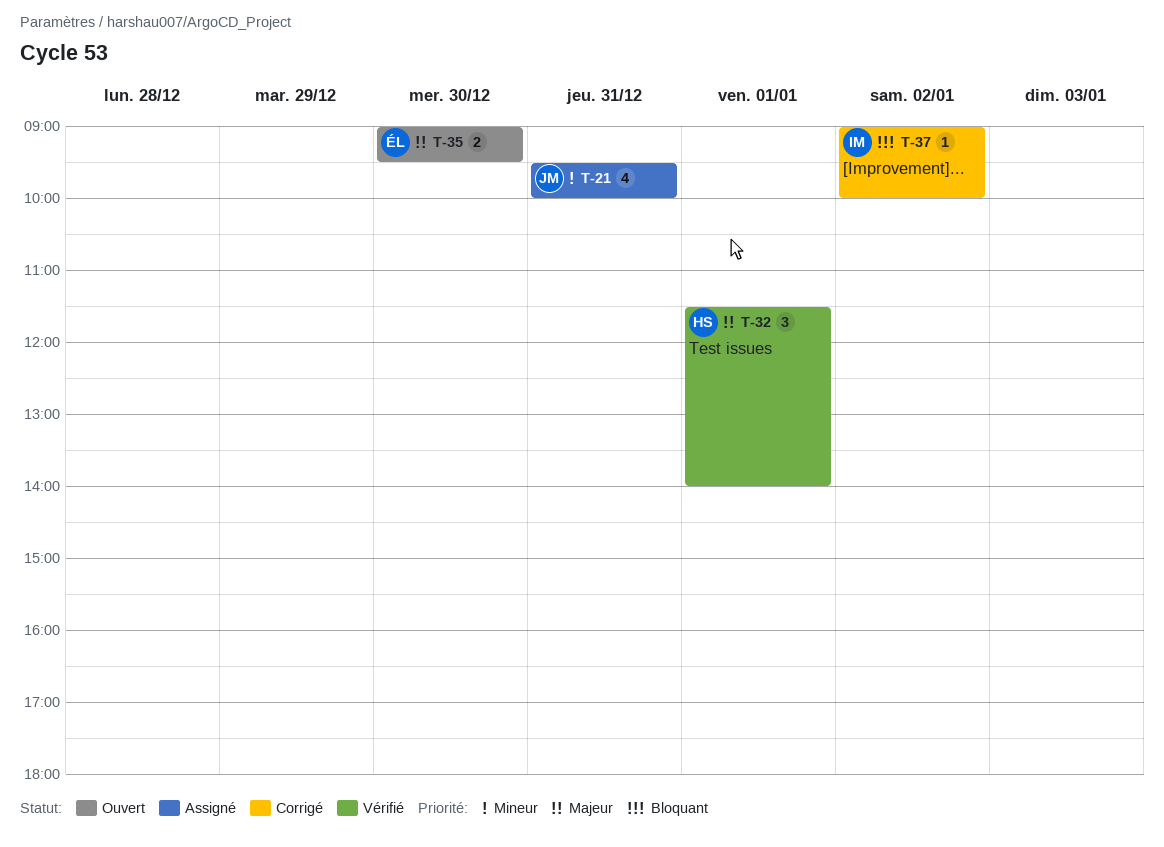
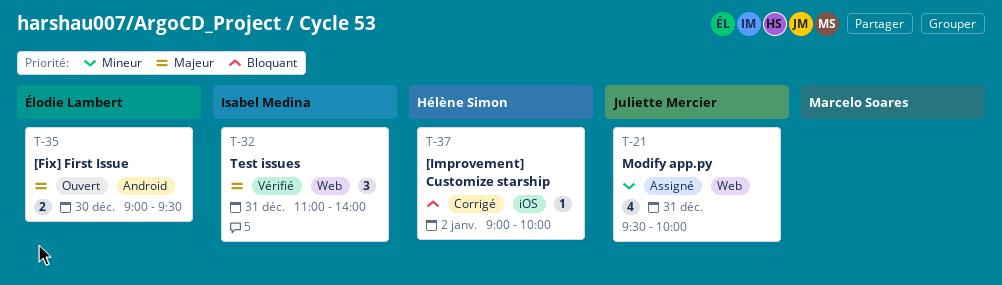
T-32, owner: Hélène Simon -> Isabel Medina
T-32, day: Jan 1 -> Dec 31
T-32, begins: 11:30 -> 11:00
T-37, owner: Isabel Medina -> Hélène Simon

